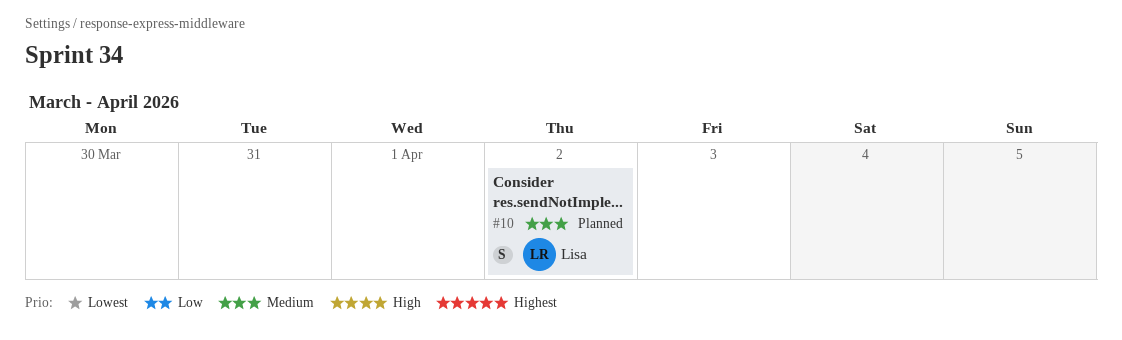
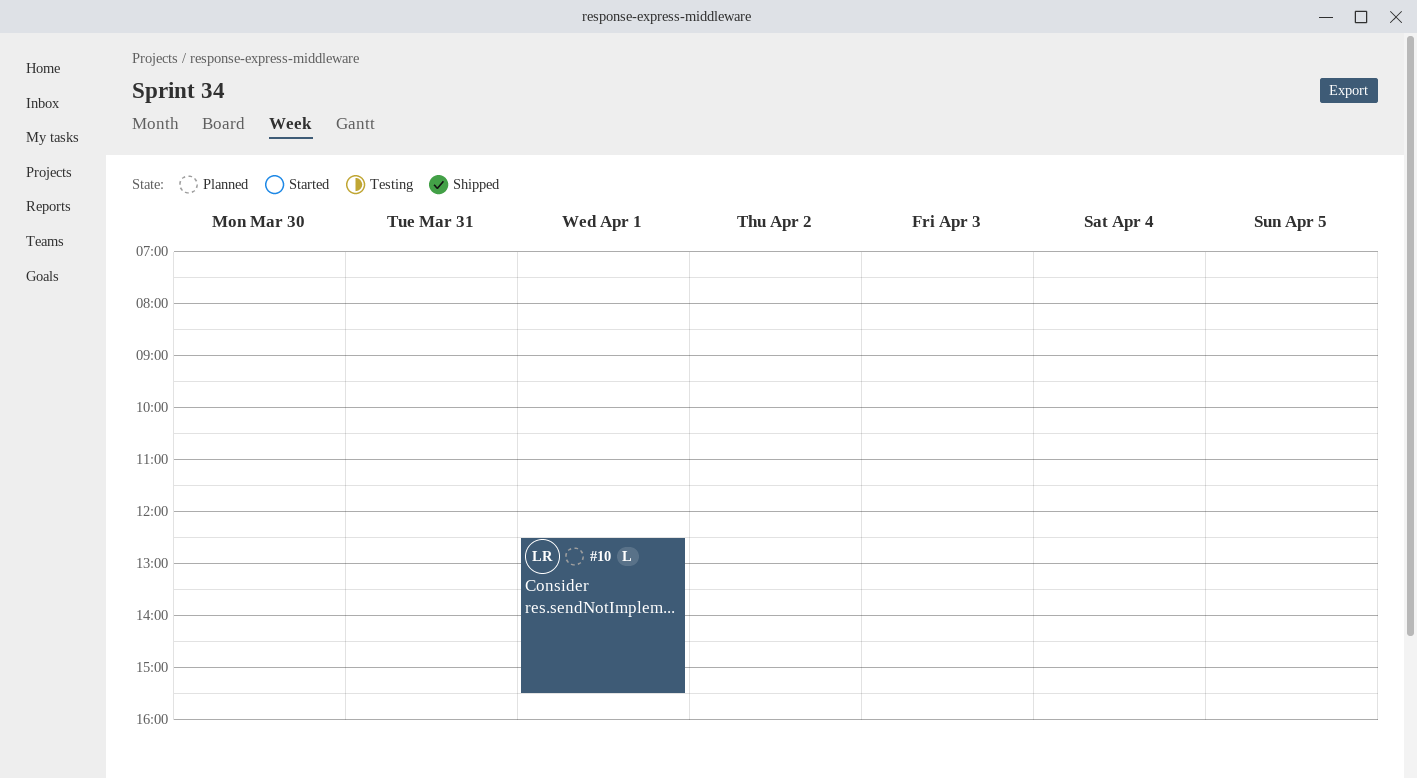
#10, estimate: S -> L
#10, day: Apr 2 -> Apr 1

